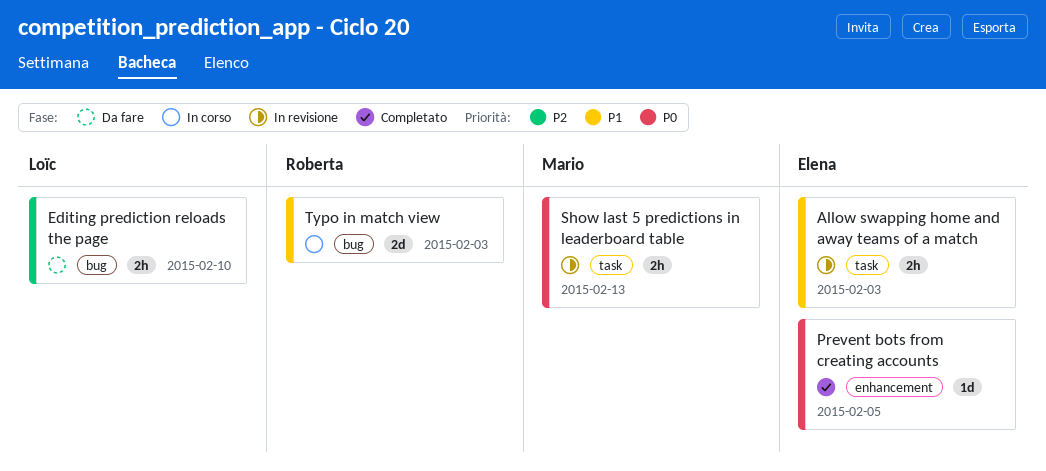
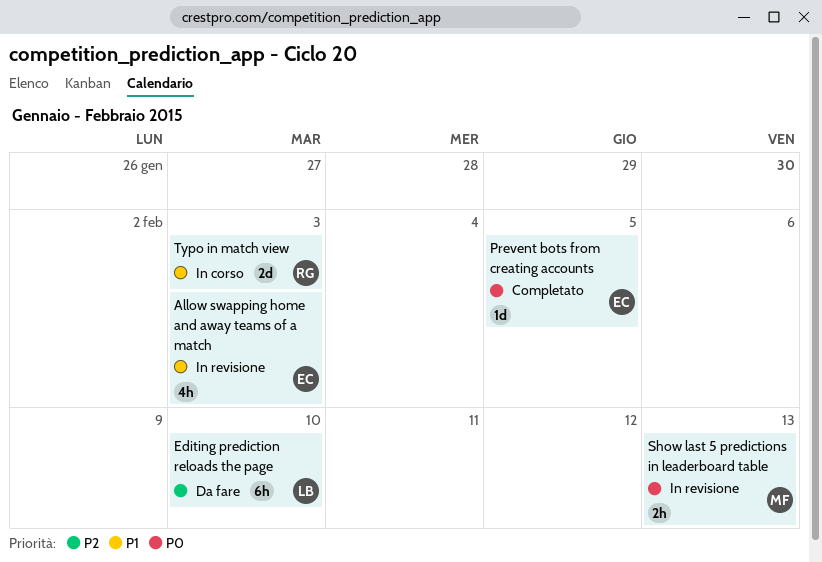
Allow swapping home and away teams of a match, estimate: 2h -> 4h
Editing prediction reloads the page, estimate: 2h -> 6h

